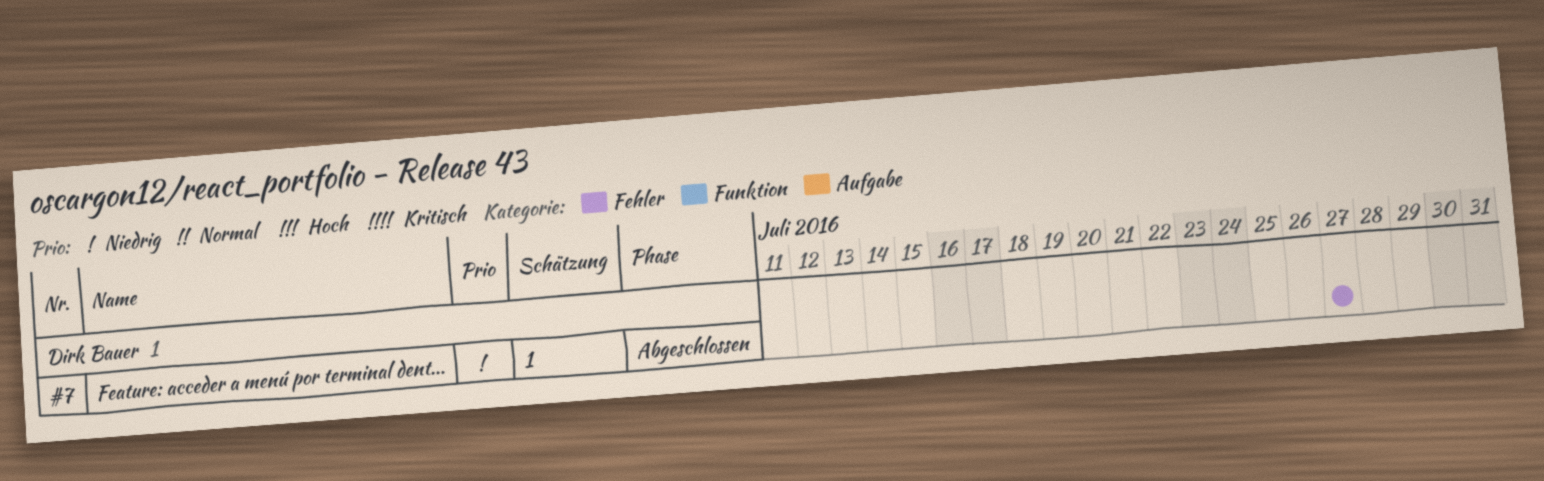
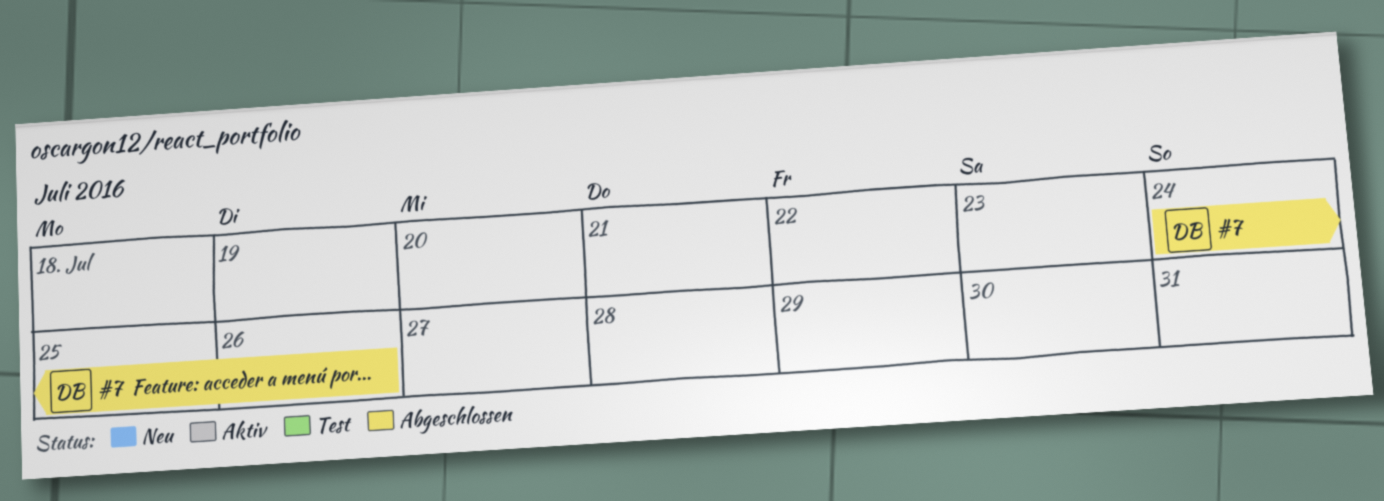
#7, start: Jul 27 -> Jul 24
#7, due: Jul 27 -> Jul 26

